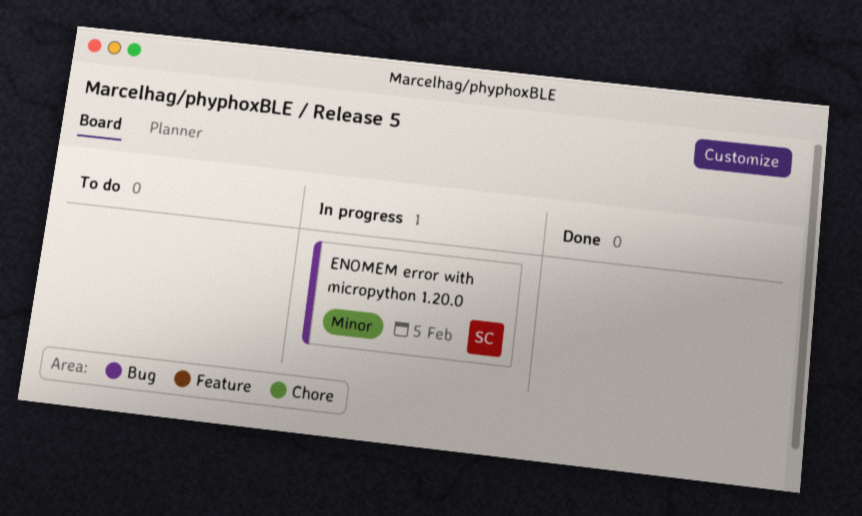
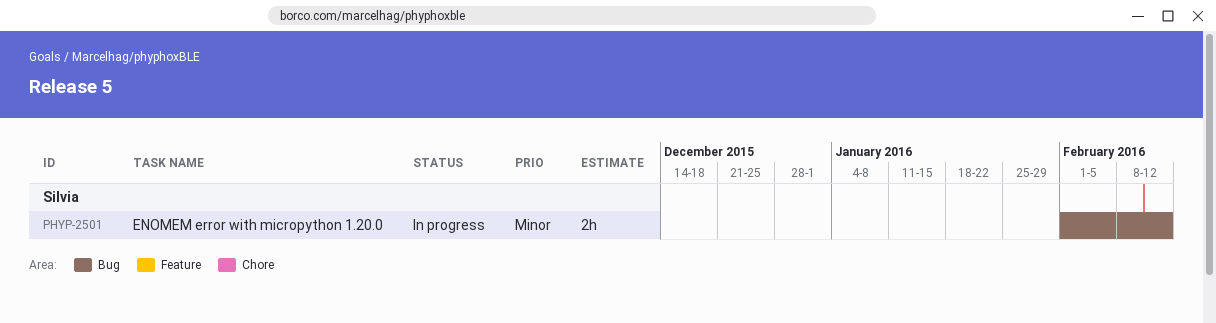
ENOMEM error with micropython 1.20.0, due: Feb 5 -> Feb 12

